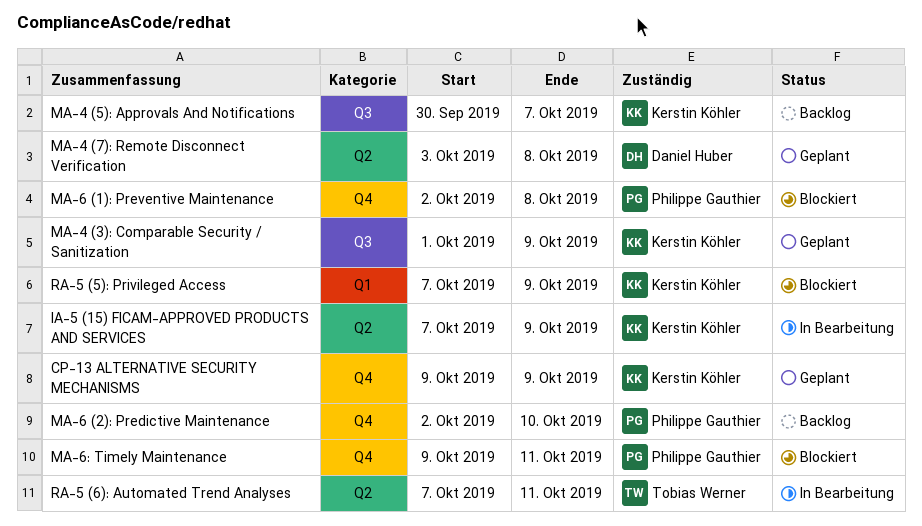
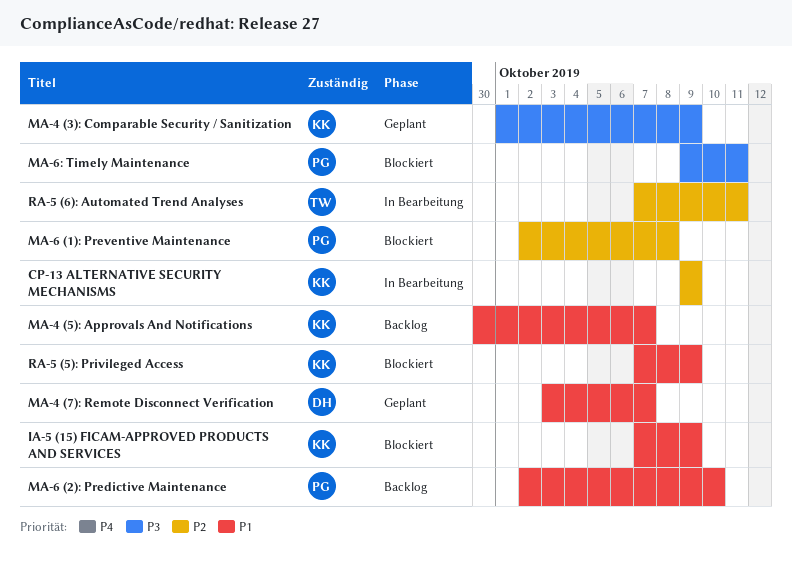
CP-13 ALTERNATIVE SECURITY MECHANISMS, status: Geplant -> In Bearbeitung
IA-5 (15) FICAM-APPROVED PRODUCTS AND SERVICES, status: In Bearbeitung -> Blockiert
MA-4 (7): Remote Disconnect Verification, due: Oct 8 -> Oct 7

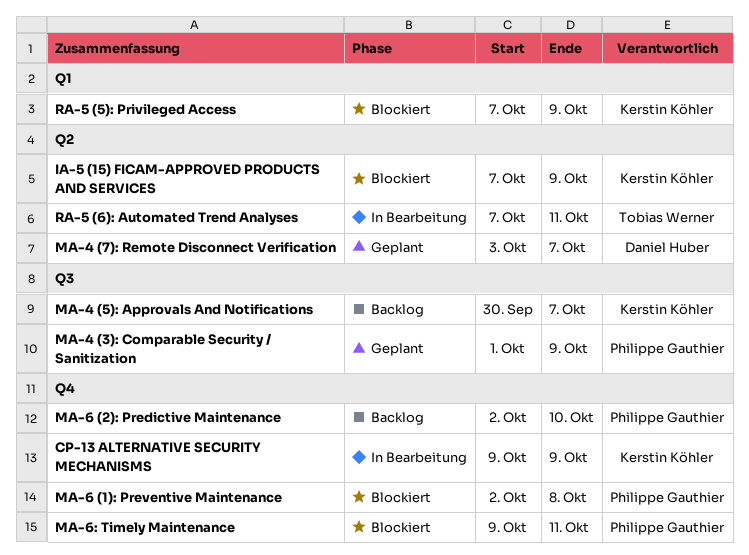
MA-4 (3): Comparable Security / Sanitization, owner: Kerstin Köhler -> Philippe Gauthier

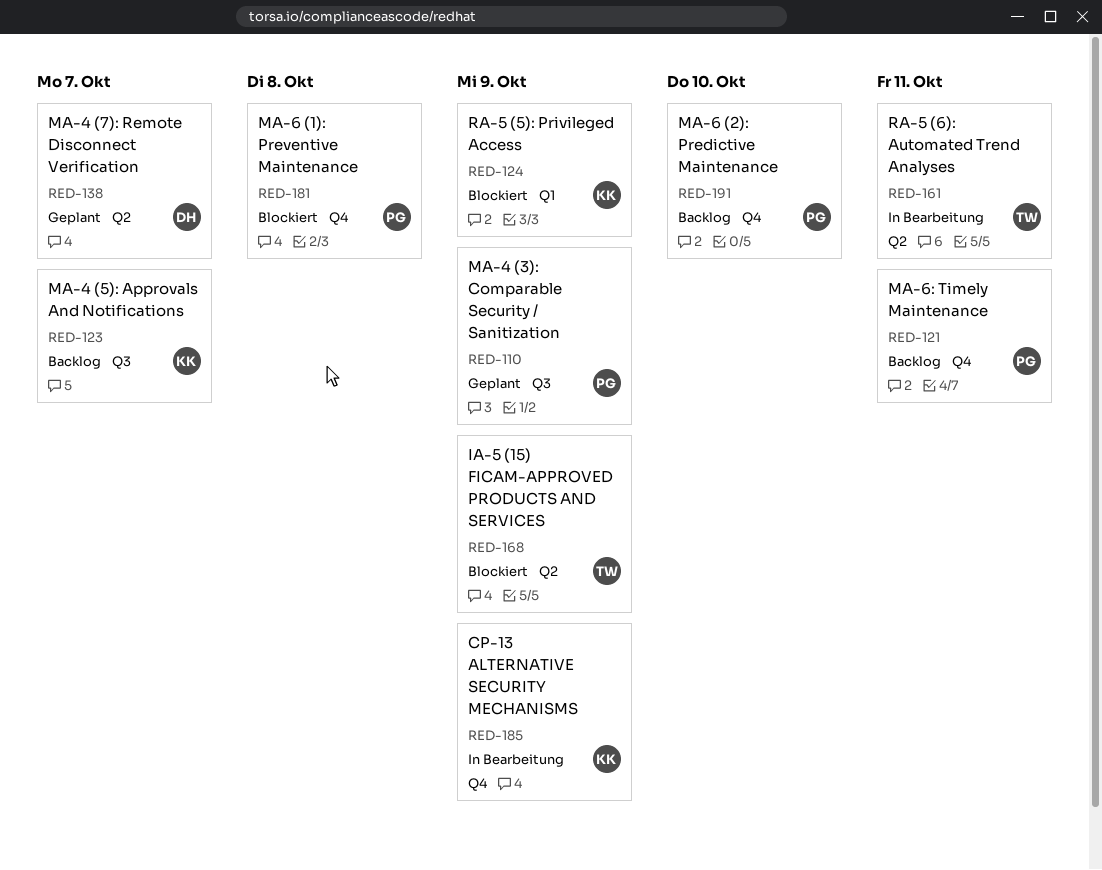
IA-5 (15) FICAM-APPROVED PRODUCTS AND SERVICES, owner: Kerstin Köhler -> Tobias Werner
MA-6: Timely Maintenance, status: Blockiert -> Backlog

